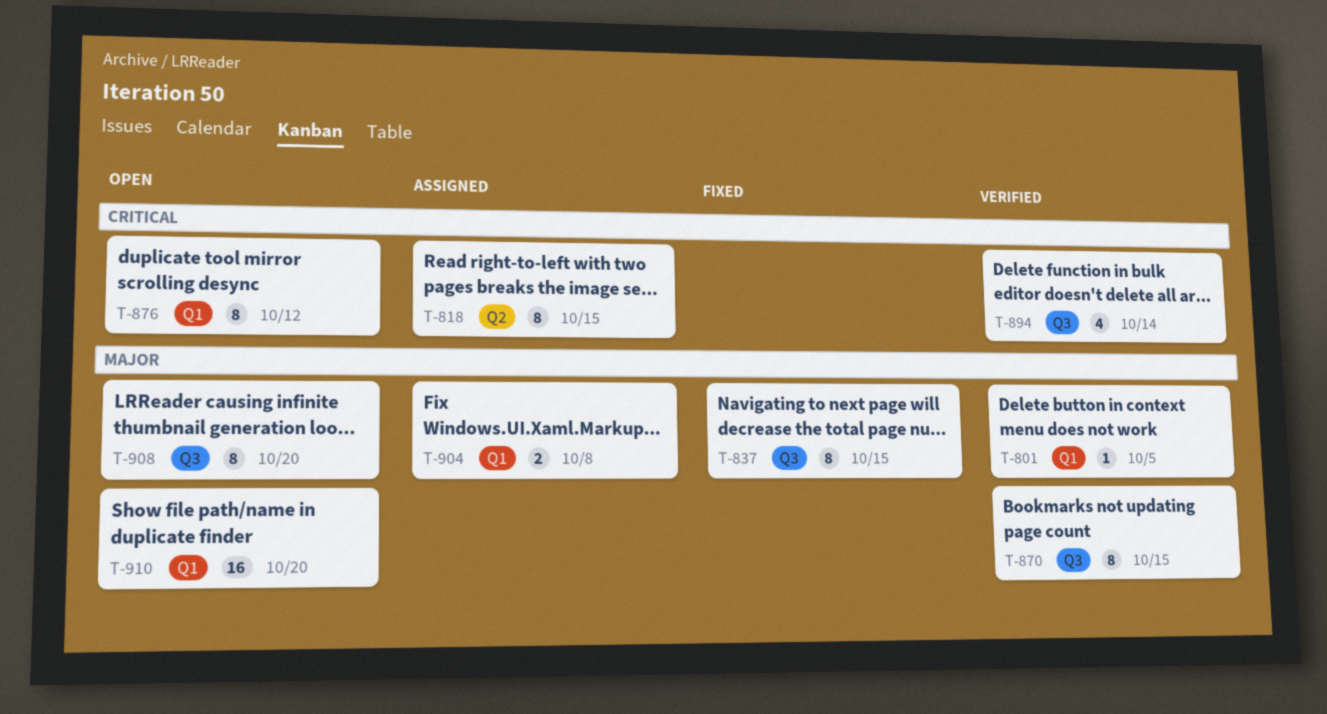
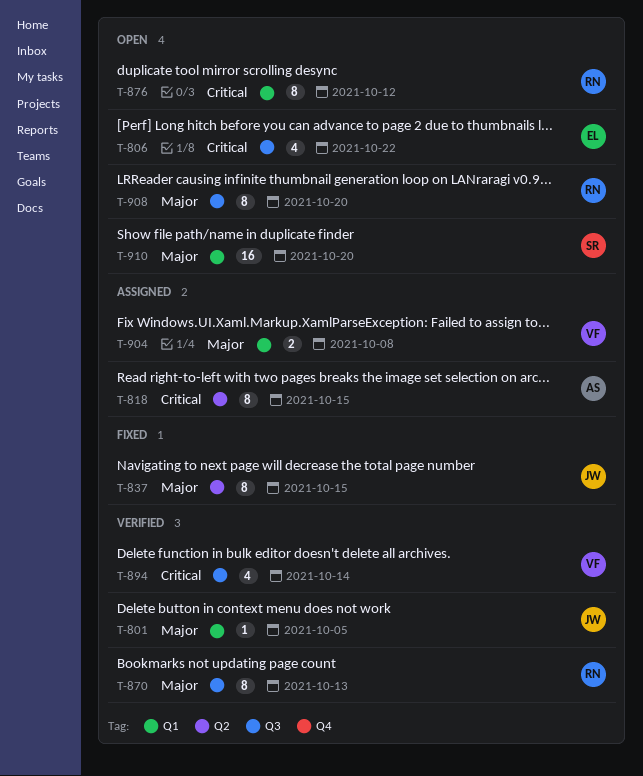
T-806: none -> present
T-837, label: Q3 -> Q2
T-870, due: Oct 15 -> Oct 13

